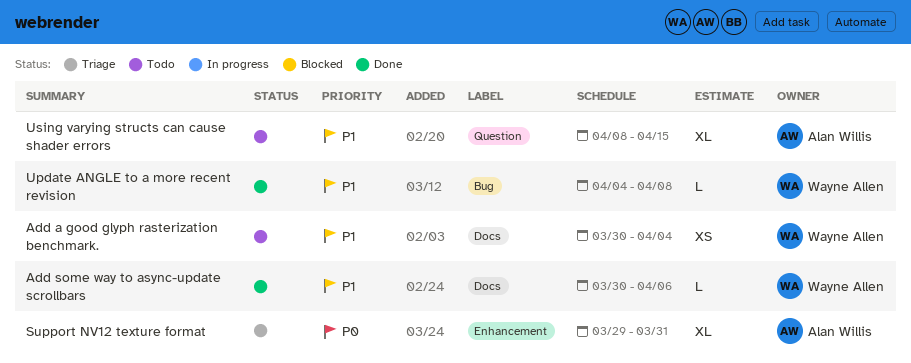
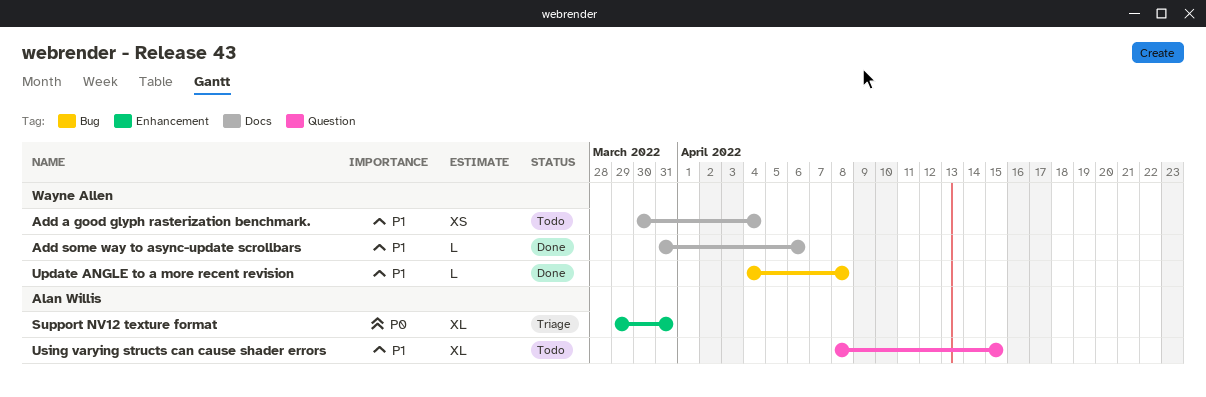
Add some way to async-update scrollbars, start: Mar 30 -> Mar 31

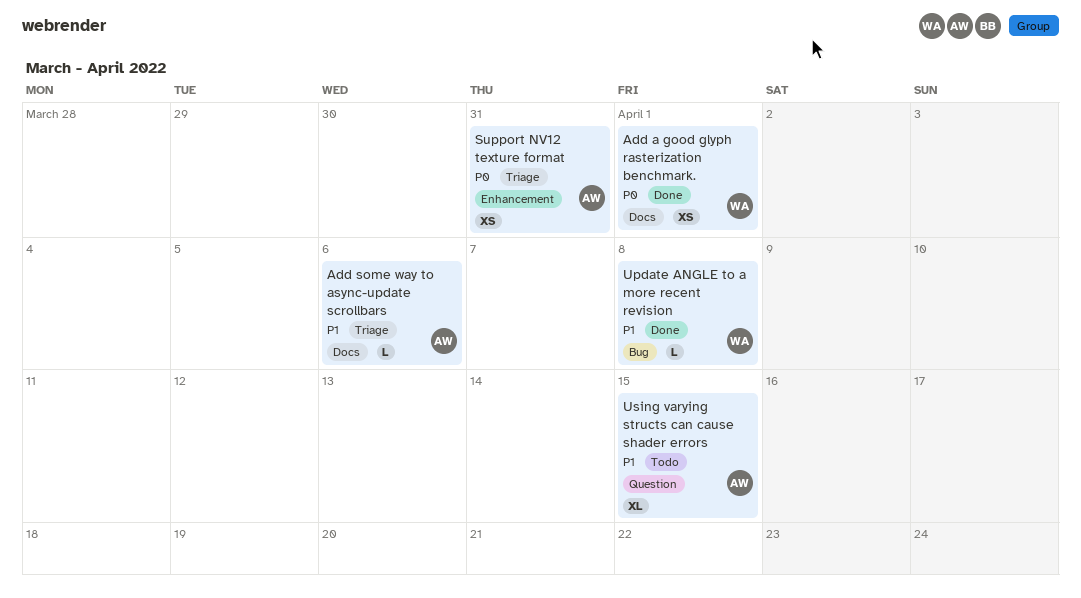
Add a good glyph rasterization benchmark., status: Todo -> Done
Add a good glyph rasterization benchmark., priority: P1 -> P0
Add a good glyph rasterization benchmark., due: Apr 4 -> Apr 1
Add some way to async-update scrollbars, status: Done -> Triage
Add some way to async-update scrollbars, owner: Wayne Allen -> Alan Willis
Support NV12 texture format, estimate: XL -> XS

